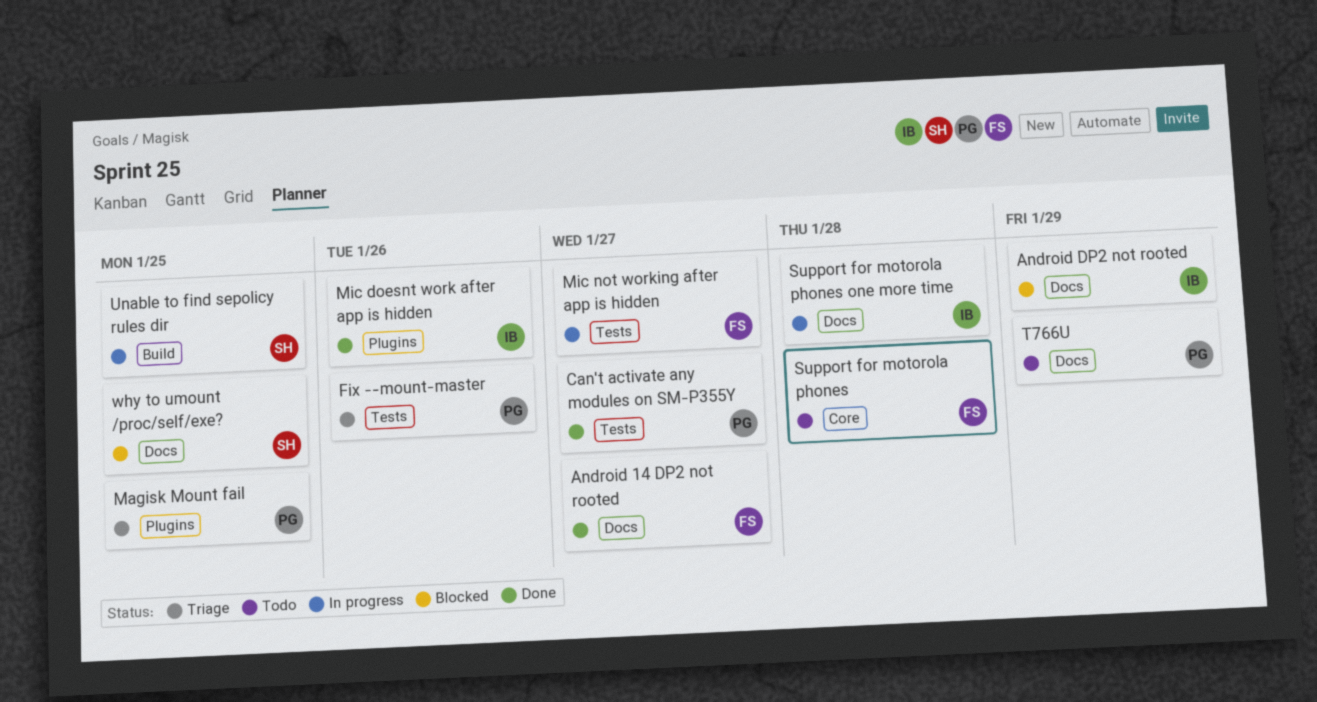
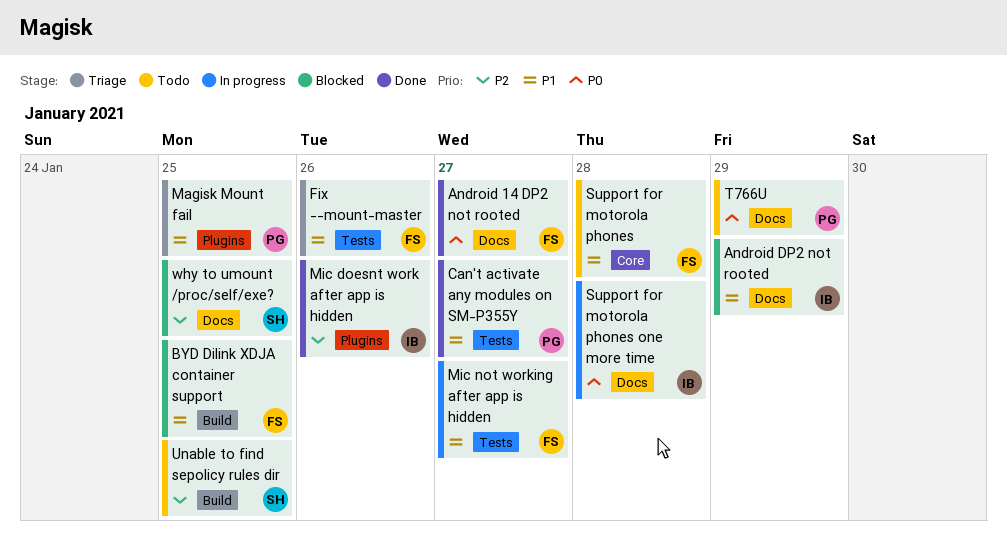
BYD Dilink XDJA container support: none -> present
Fix --mount-master, owner: PG -> FS
Unable to find sepolicy rules dir, status: In progress -> Todo

